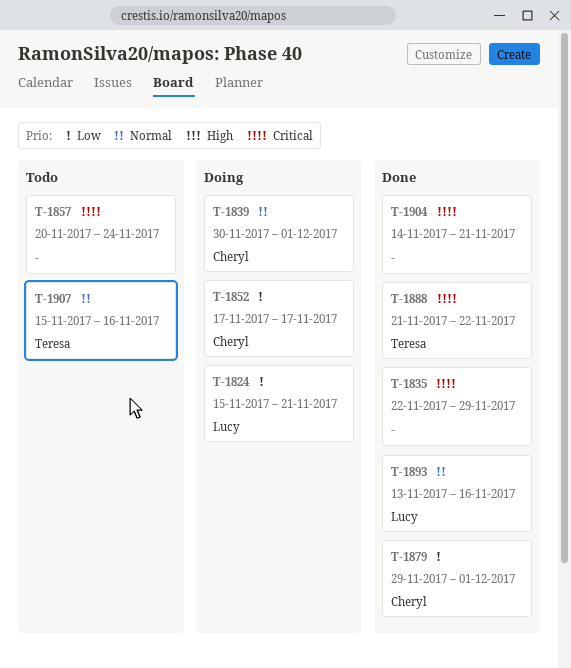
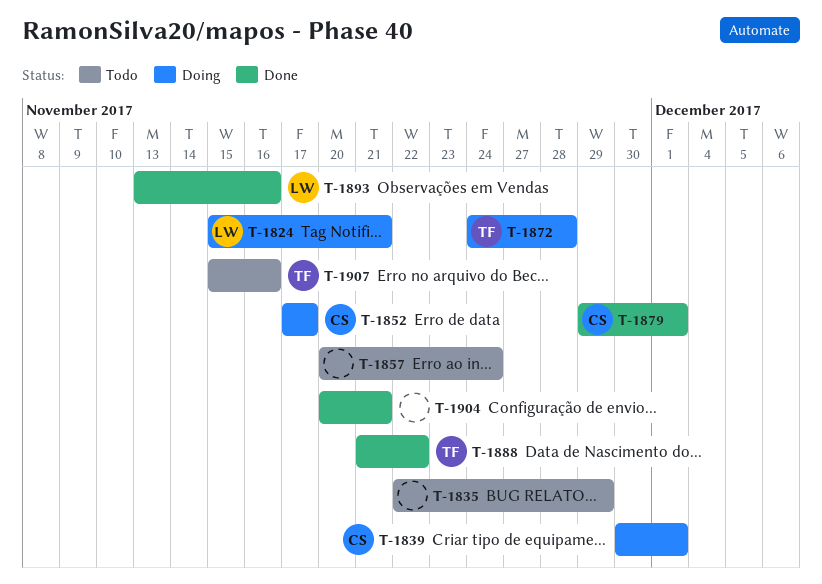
T-1835, status: Done -> Todo
T-1872: none -> present
T-1904, start: Nov 14 -> Nov 20

